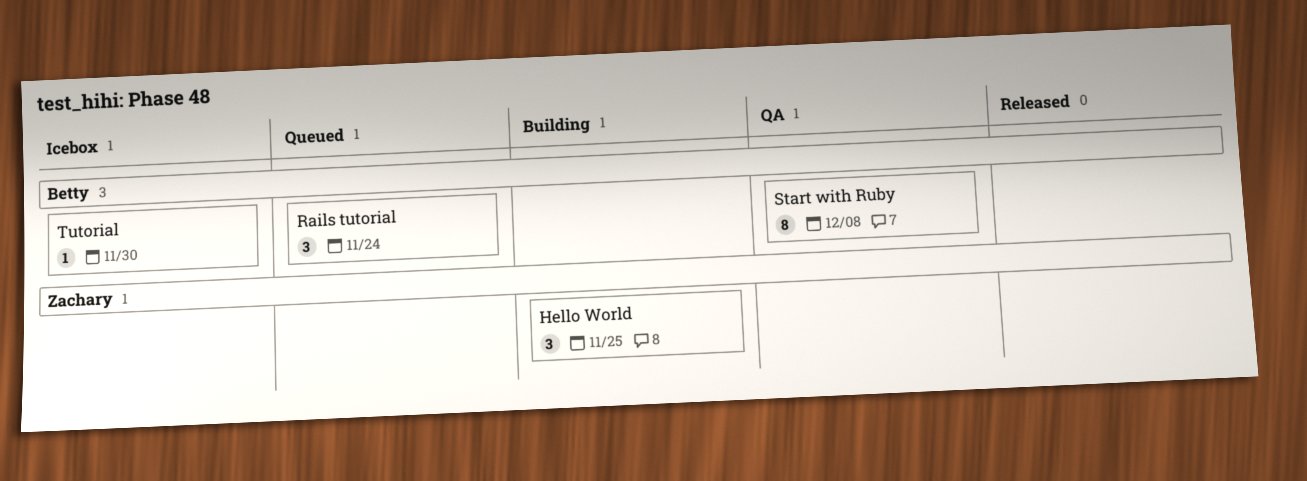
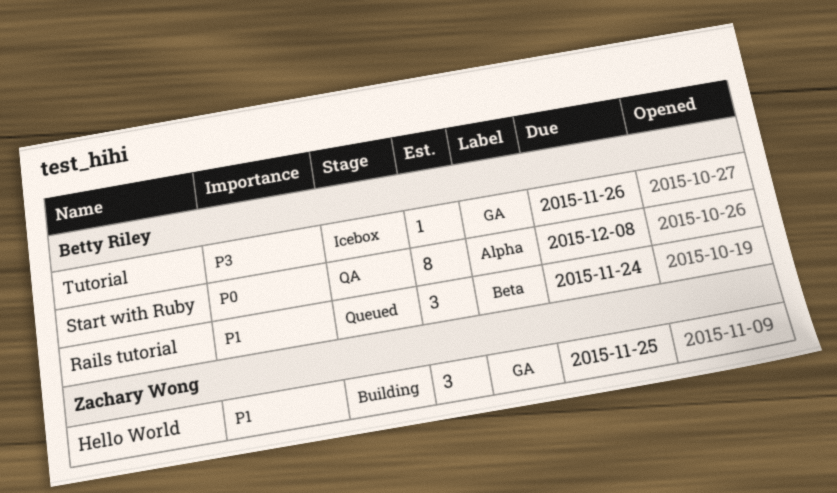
Tutorial, due: Nov 30 -> Nov 26

